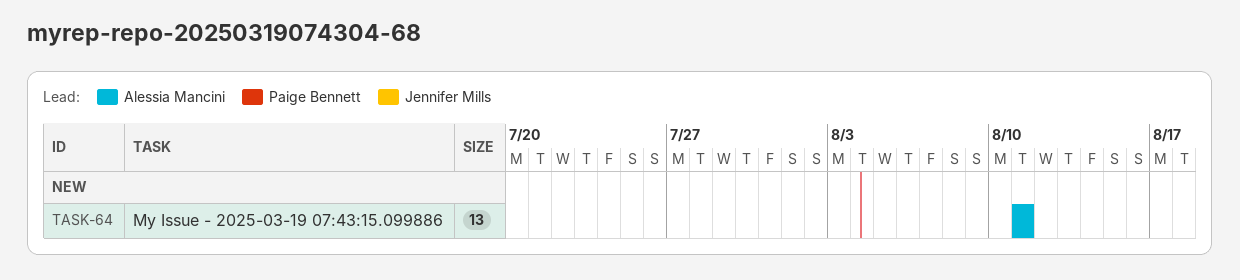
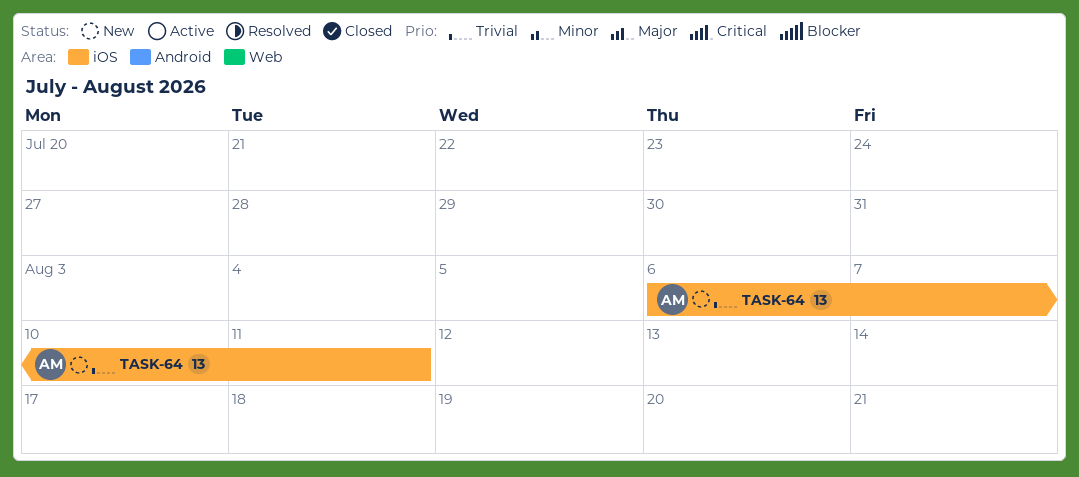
TASK-64, start: Aug 11 -> Aug 6

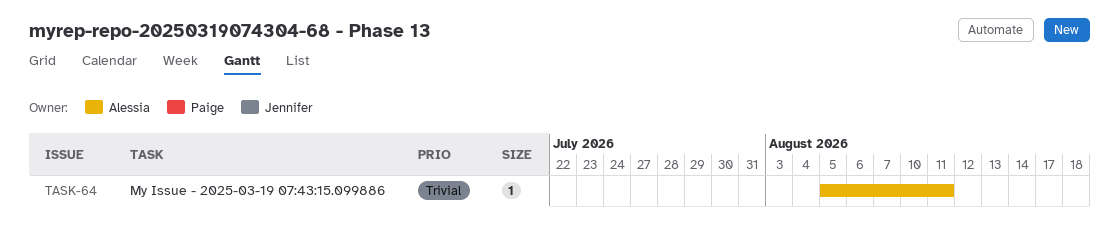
TASK-64, estimate: 13 -> 1
TASK-64, start: Aug 6 -> Aug 5

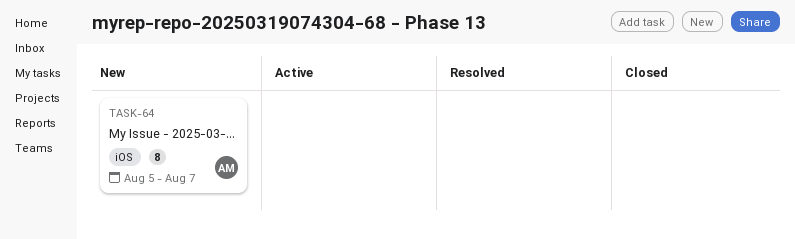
TASK-64, estimate: 1 -> 8
TASK-64, due: Aug 11 -> Aug 7

